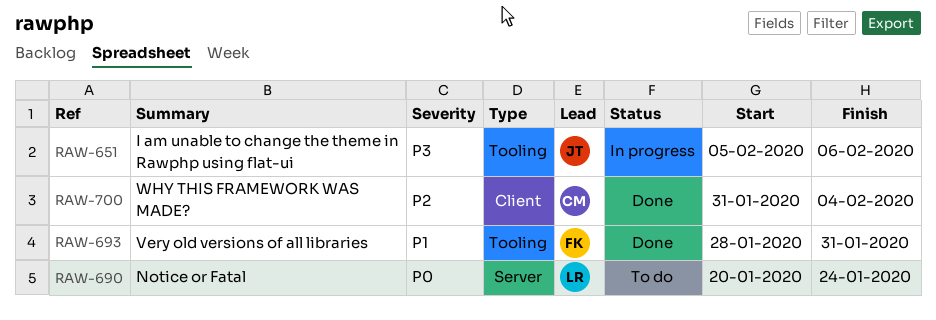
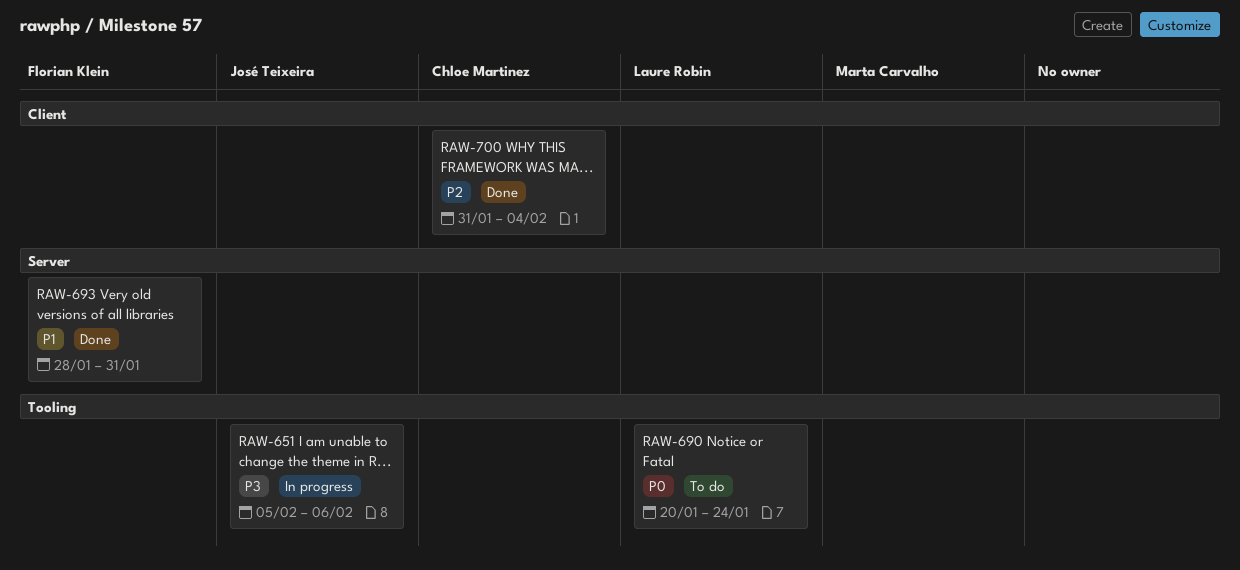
RAW-690, label: Server -> Tooling
RAW-693, label: Tooling -> Server

